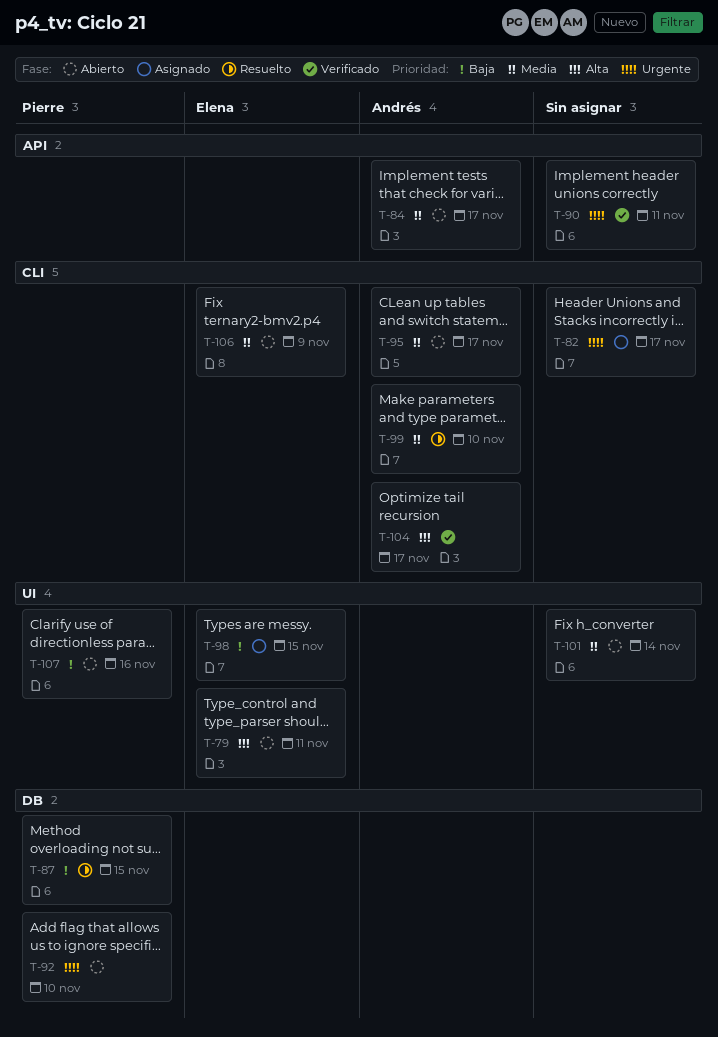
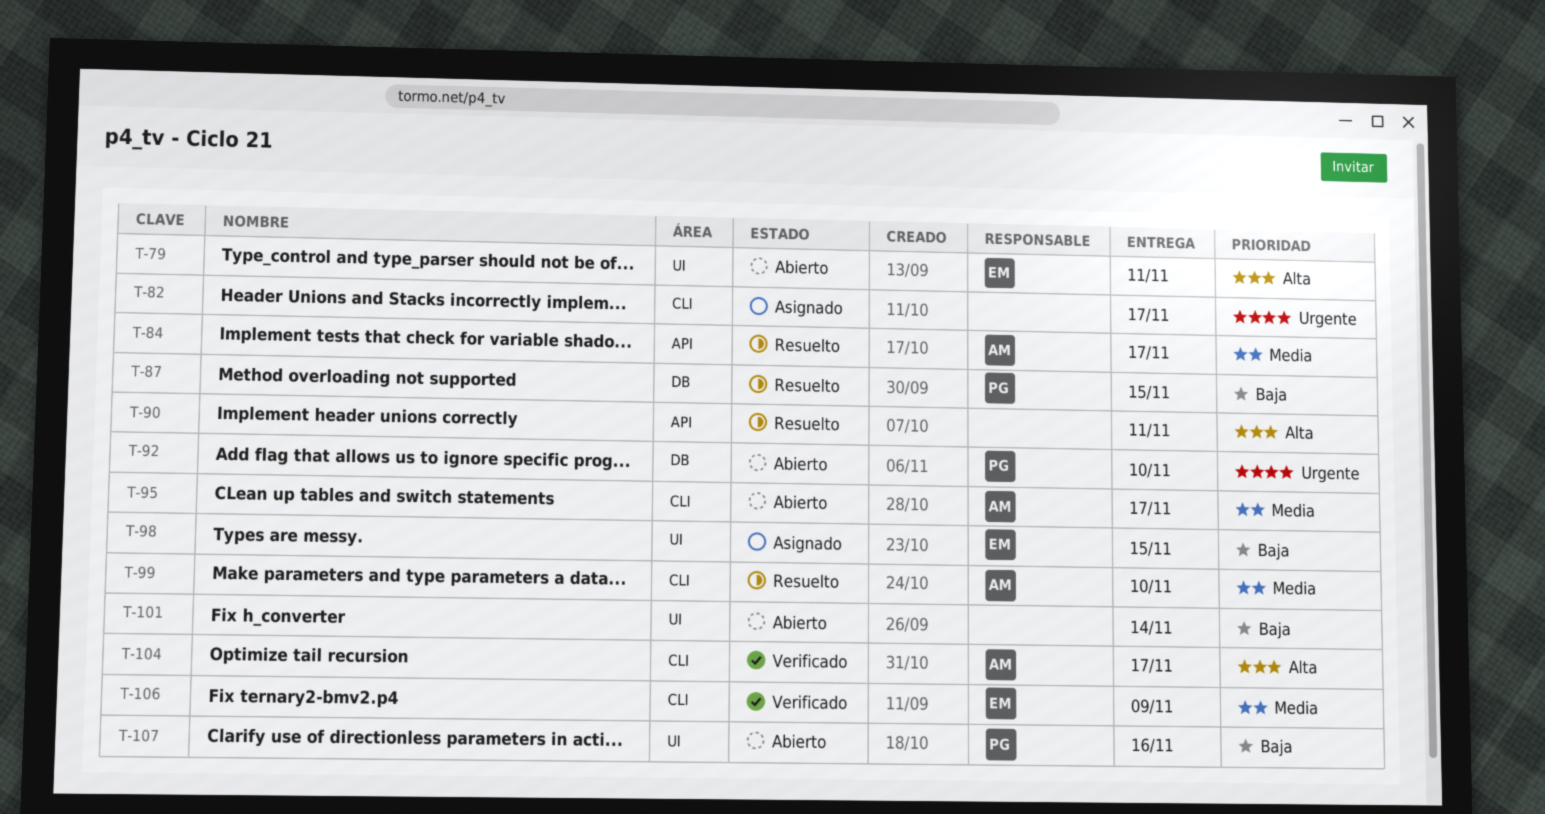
T-84, status: Abierto -> Resuelto
T-90, status: Verificado -> Resuelto
T-90, priority: Urgente -> Alta
T-101, priority: Media -> Baja
T-106, status: Abierto -> Verificado

